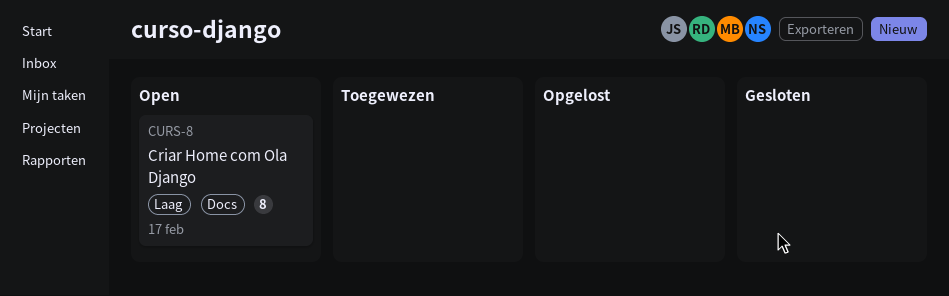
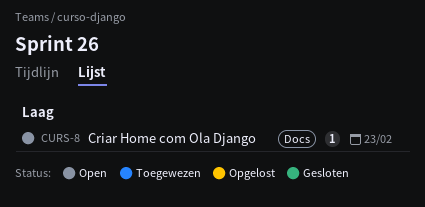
CURS-8, estimate: 8 -> 1
CURS-8, due: Feb 17 -> Feb 23

